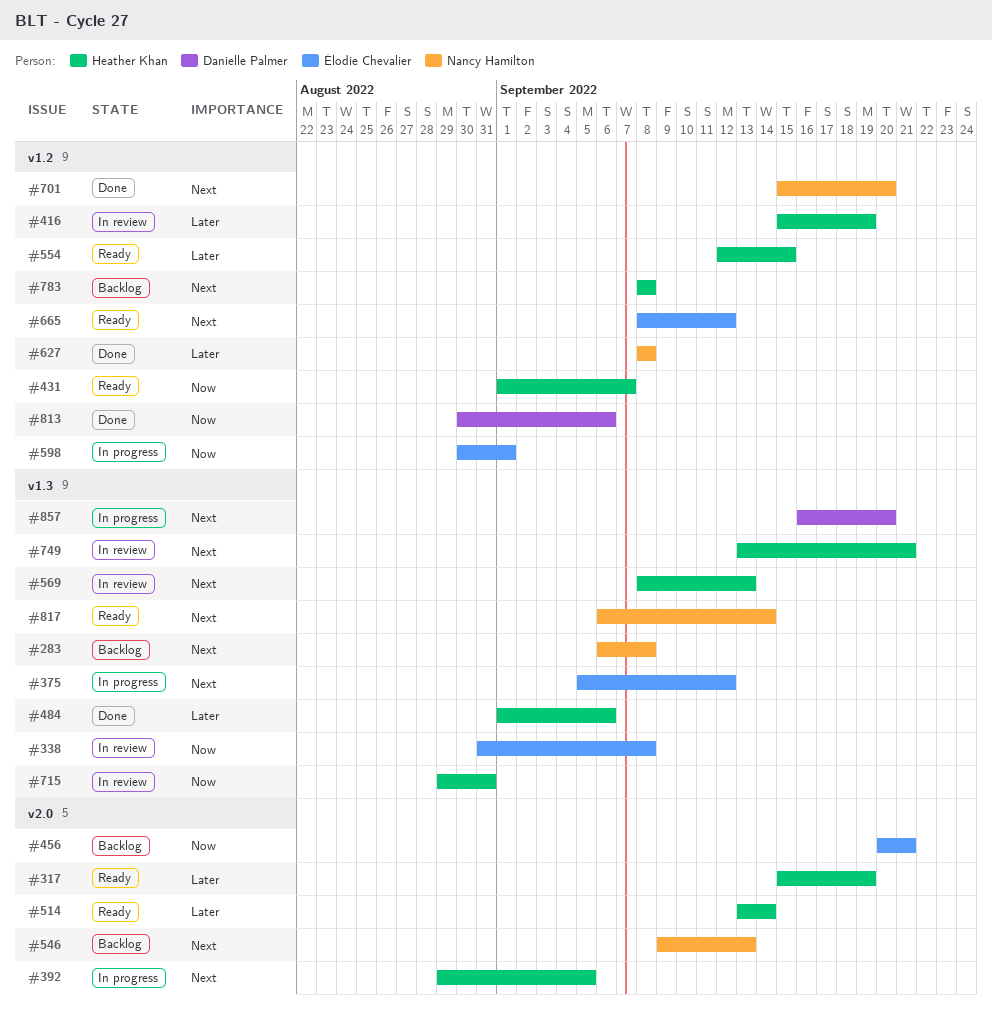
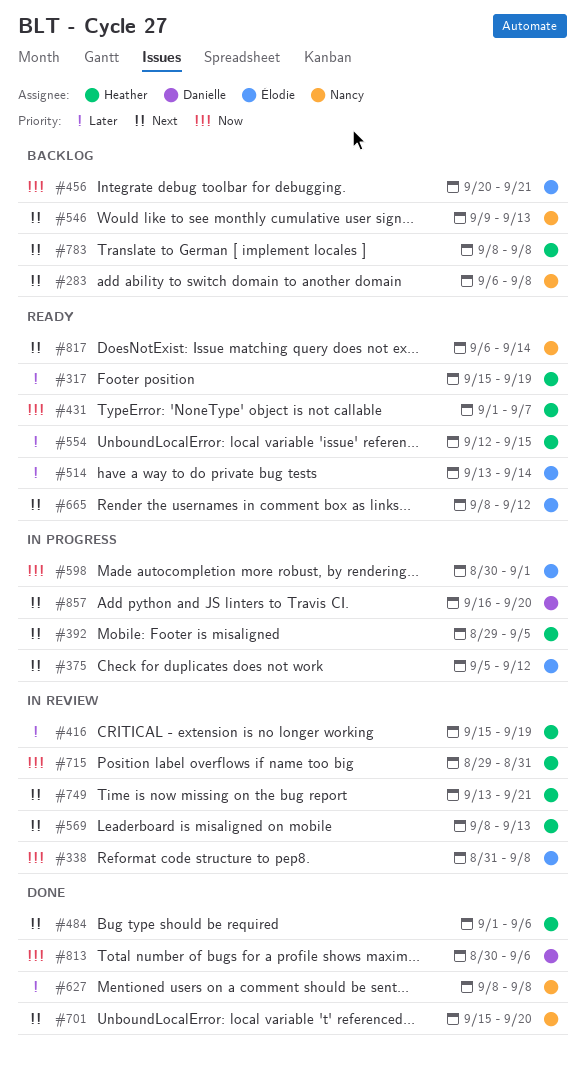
#484, priority: Later -> Next
#514, owner: Heather Khan -> Élodie Chevalier

